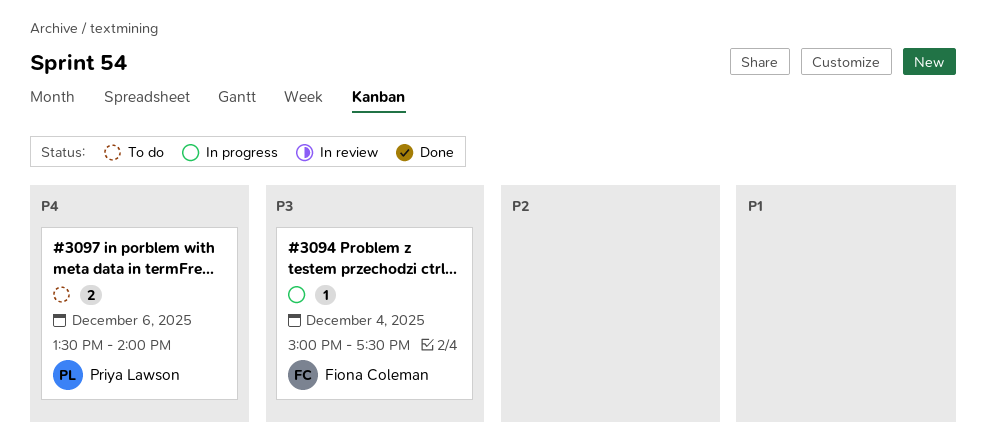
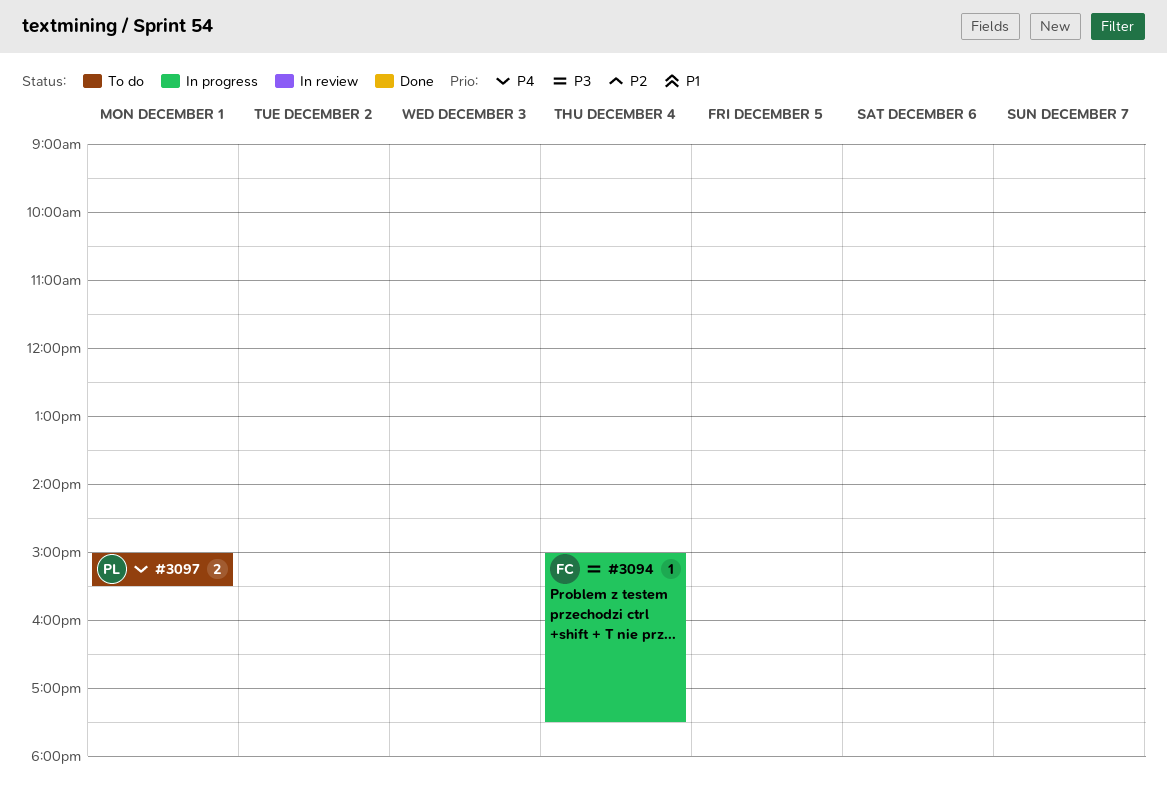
#3097, day: Dec 6 -> Dec 1
#3097, begins: 13:30 -> 15:00
#3097, ends: 14:00 -> 15:30

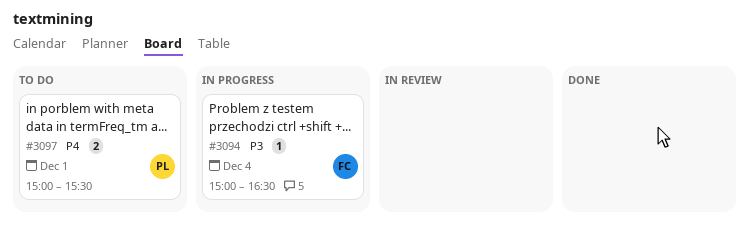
#3094, ends: 17:30 -> 16:30

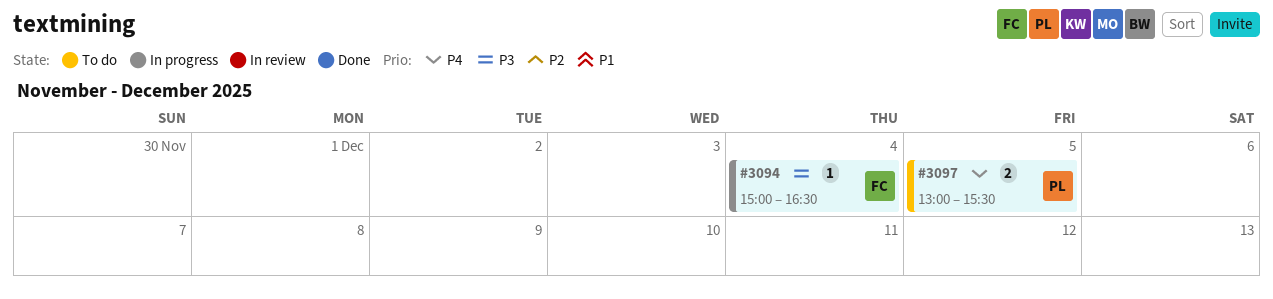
#3097, day: Dec 1 -> Dec 5
#3097, begins: 15:00 -> 13:00

